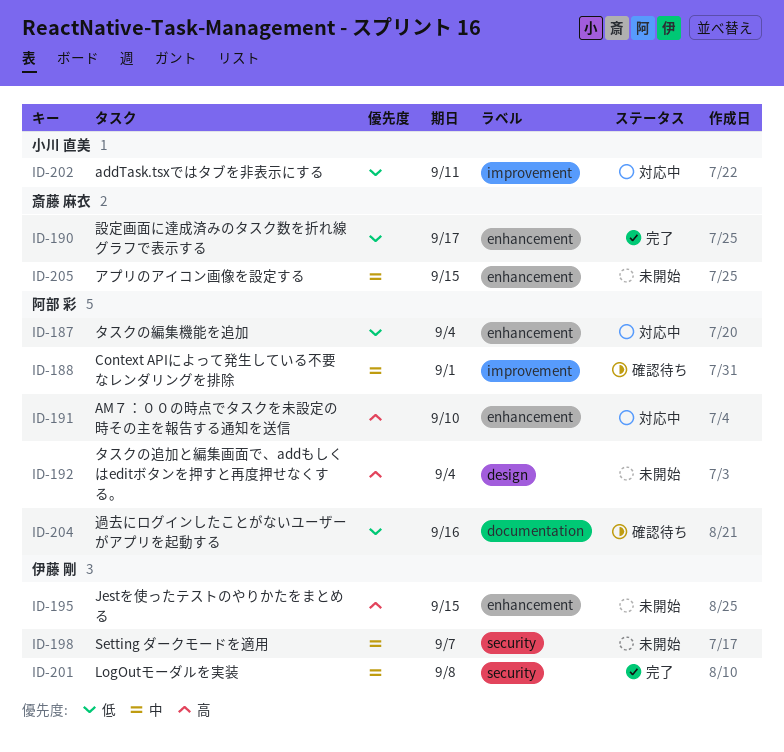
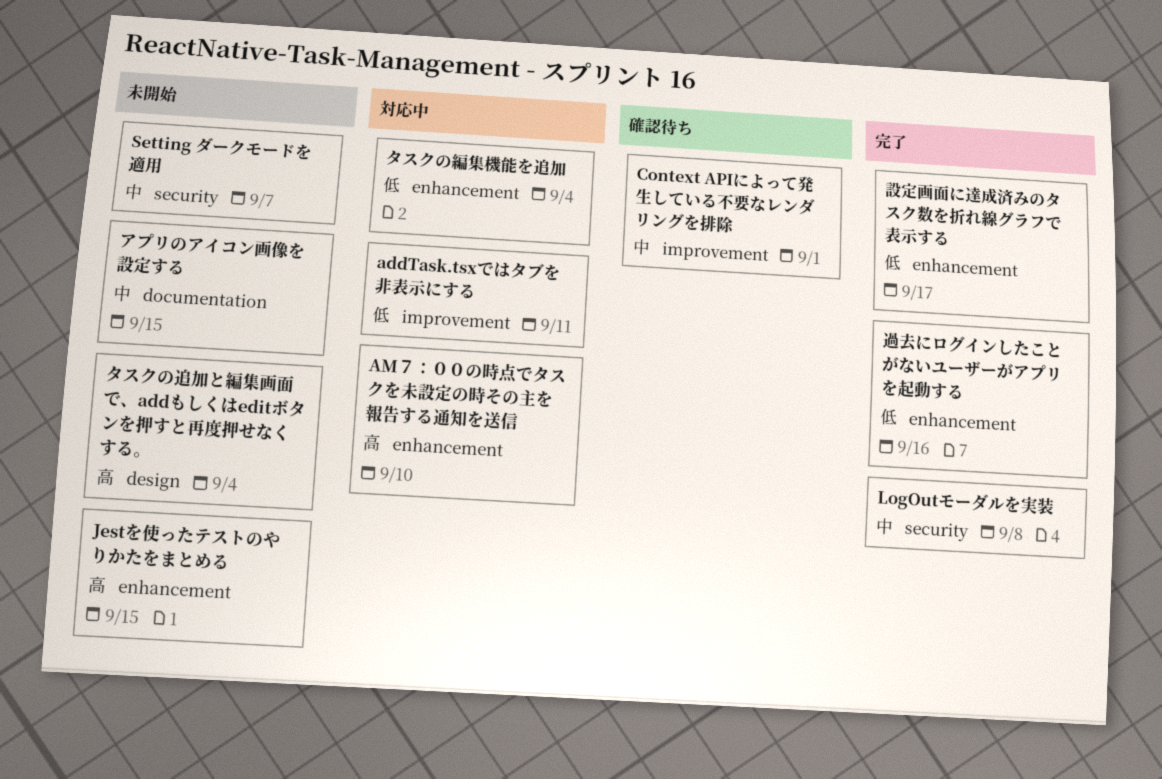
アプリのアイコン画像を設定する, label: enhancement -> documentation
過去にログインしたことがないユーザーがアプリを起動する, status: 確認待ち -> 完了
過去にログインしたことがないユーザーがアプリを起動する, label: documentation -> enhancement

